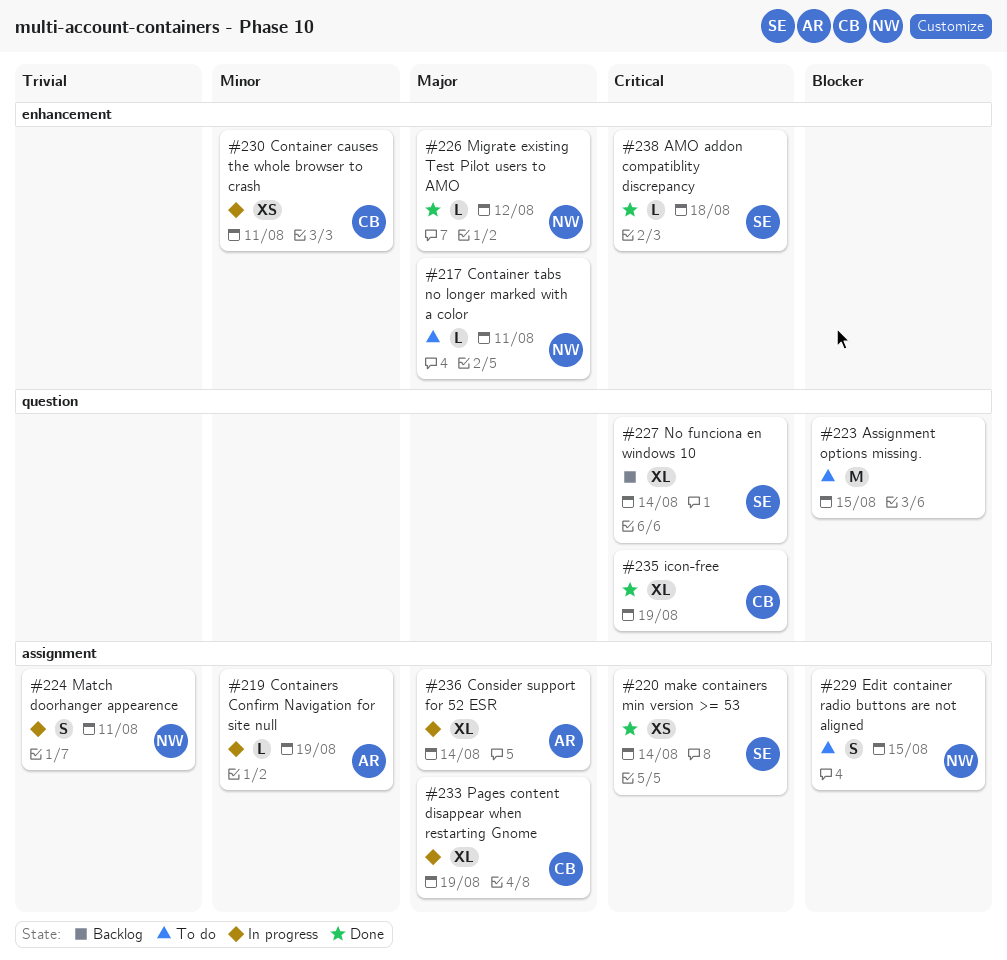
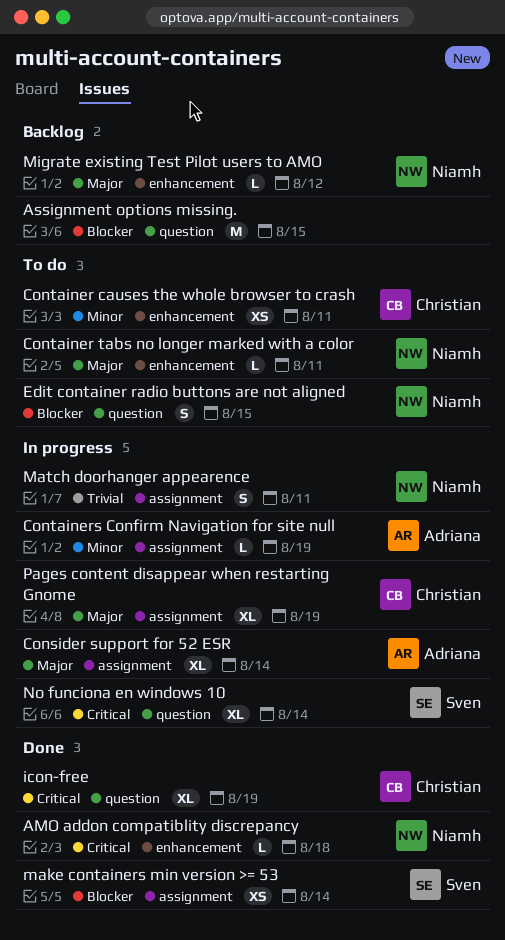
AMO addon compatiblity discrepancy, owner: Sven -> Niamh
Assignment options missing., status: To do -> Backlog
Container causes the whole browser to crash, status: In progress -> To do
Edit container radio buttons are not aligned, label: assignment -> question
make containers min version >= 53, priority: Critical -> Blocker
Migrate existing Test Pilot users to AMO, status: Done -> Backlog
No funciona en windows 10, status: Backlog -> In progress

